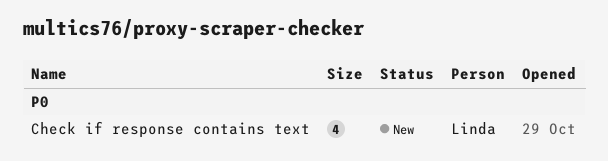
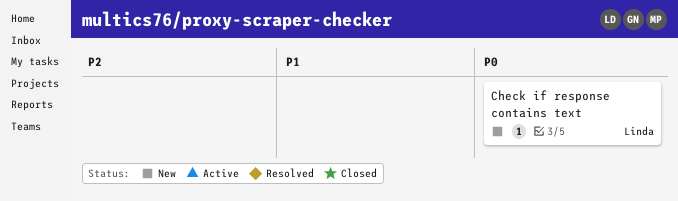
Check if response contains text, estimate: 4 -> 1

